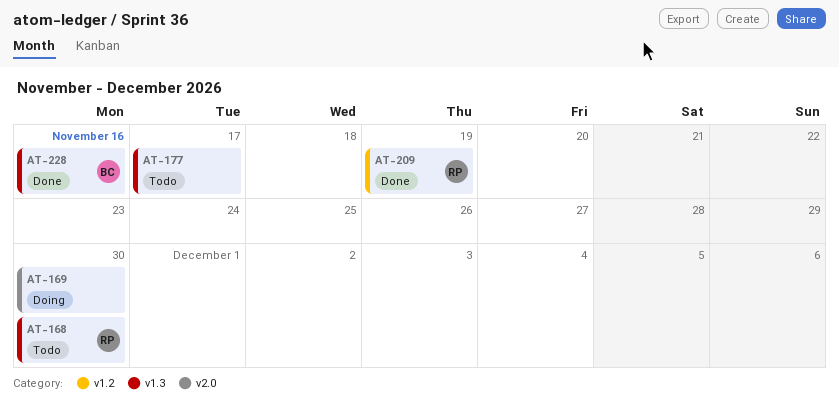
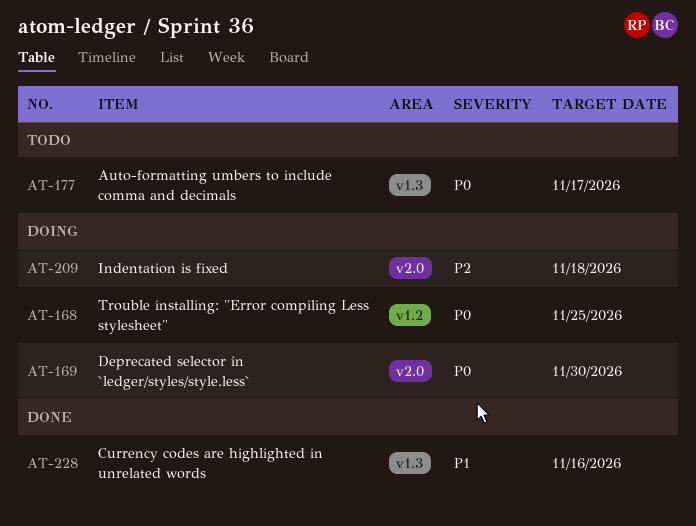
AT-168, status: Todo -> Doing
AT-168, label: v1.3 -> v1.2
AT-168, due: Nov 30 -> Nov 25
AT-209, status: Done -> Doing
AT-209, label: v1.2 -> v2.0
AT-209, due: Nov 19 -> Nov 18

